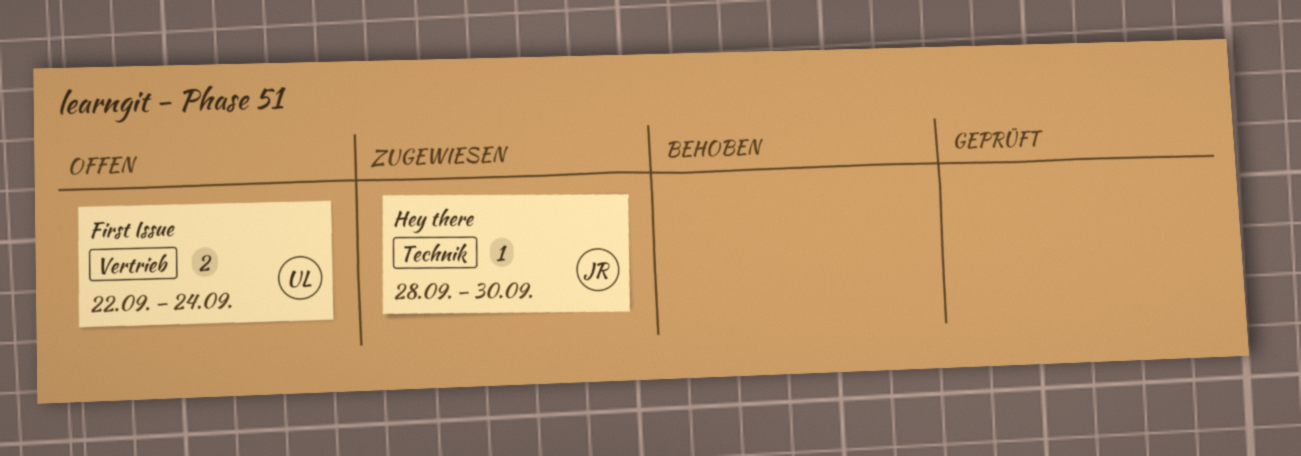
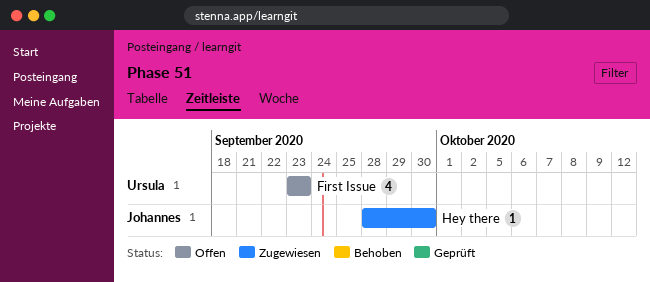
First Issue, estimate: 2 -> 4
First Issue, start: Sep 22 -> Sep 23
First Issue, due: Sep 24 -> Sep 23

